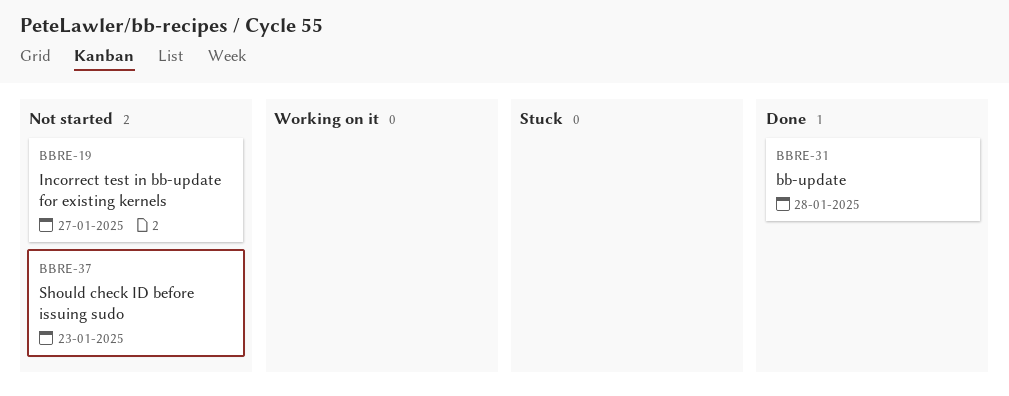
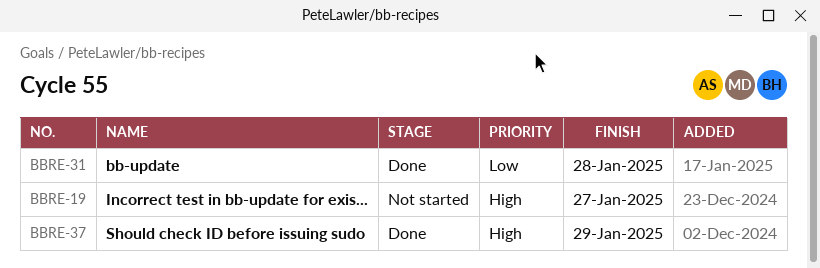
BBRE-37, status: Not started -> Done
BBRE-37, due: Jan 23 -> Jan 29

